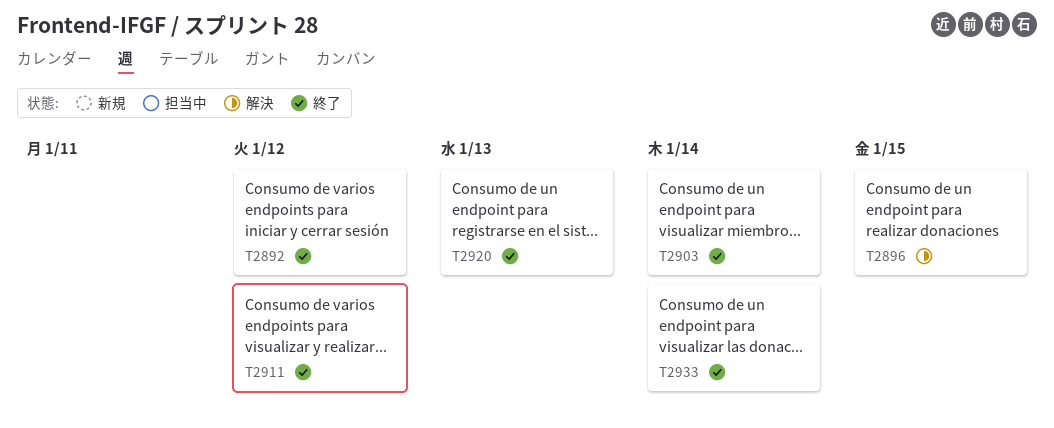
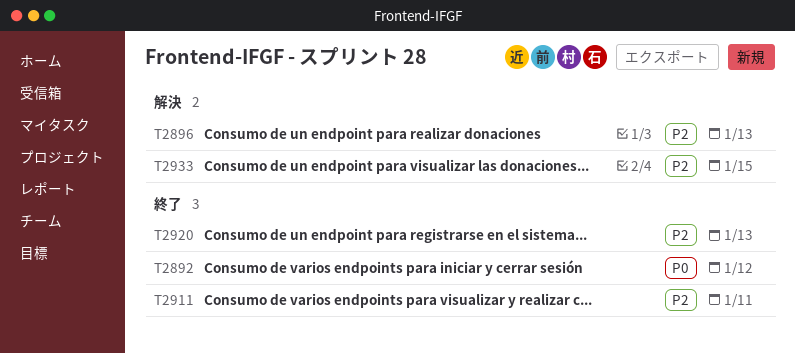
T2896, due: Jan 15 -> Jan 13
T2903: present -> none
T2911, due: Jan 12 -> Jan 11
T2933, status: 終了 -> 解決
T2933, due: Jan 14 -> Jan 15

